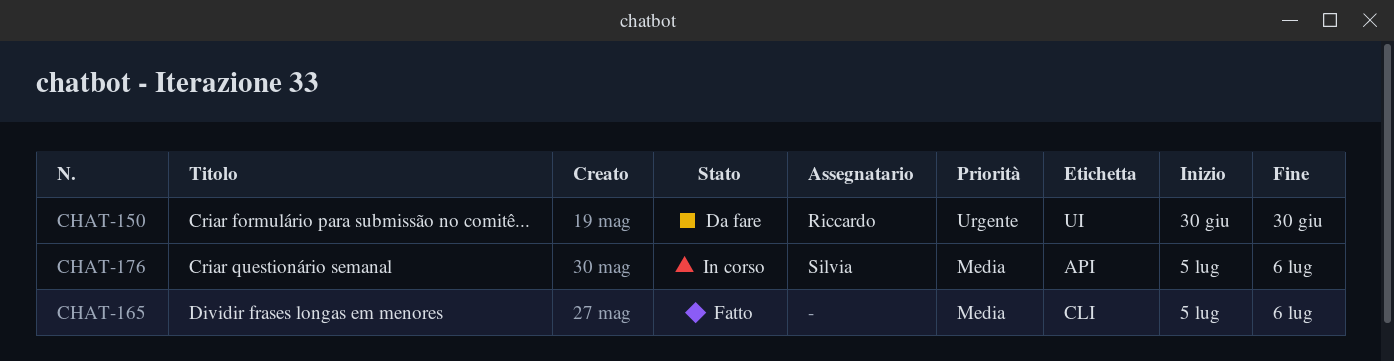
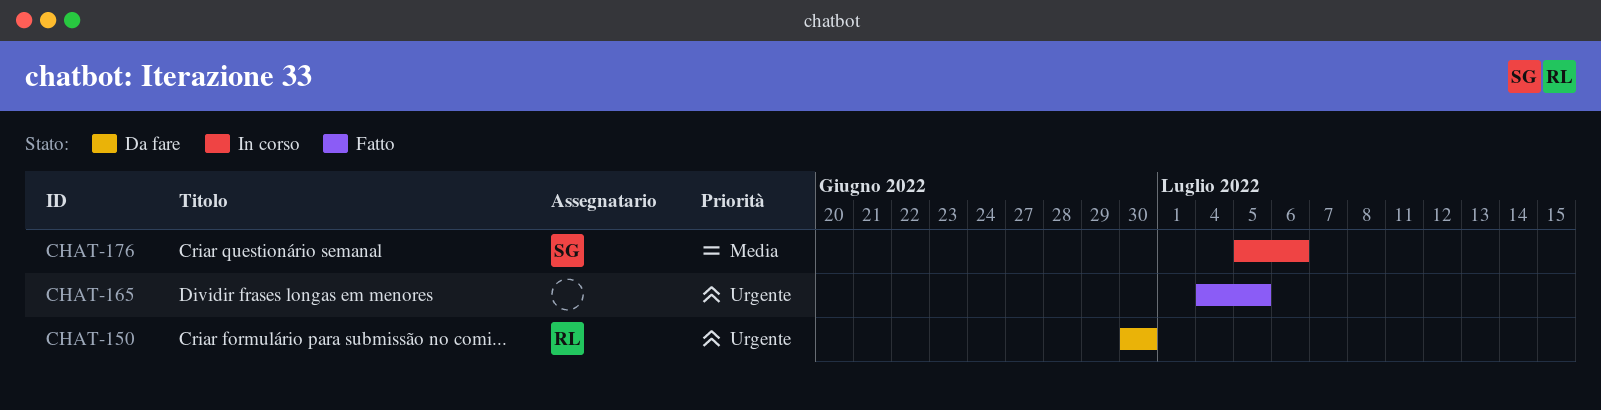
CHAT-165, priority: Media -> Urgente
CHAT-165, start: Jul 5 -> Jul 4
CHAT-165, due: Jul 6 -> Jul 5

